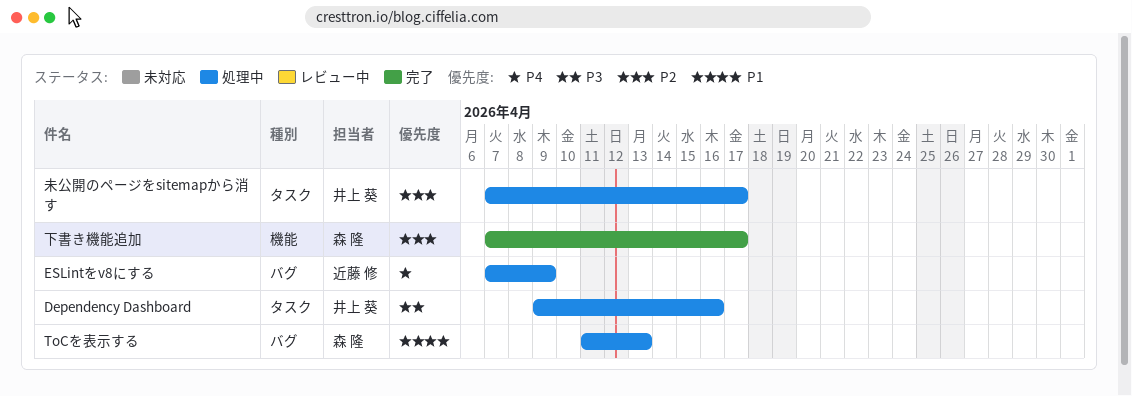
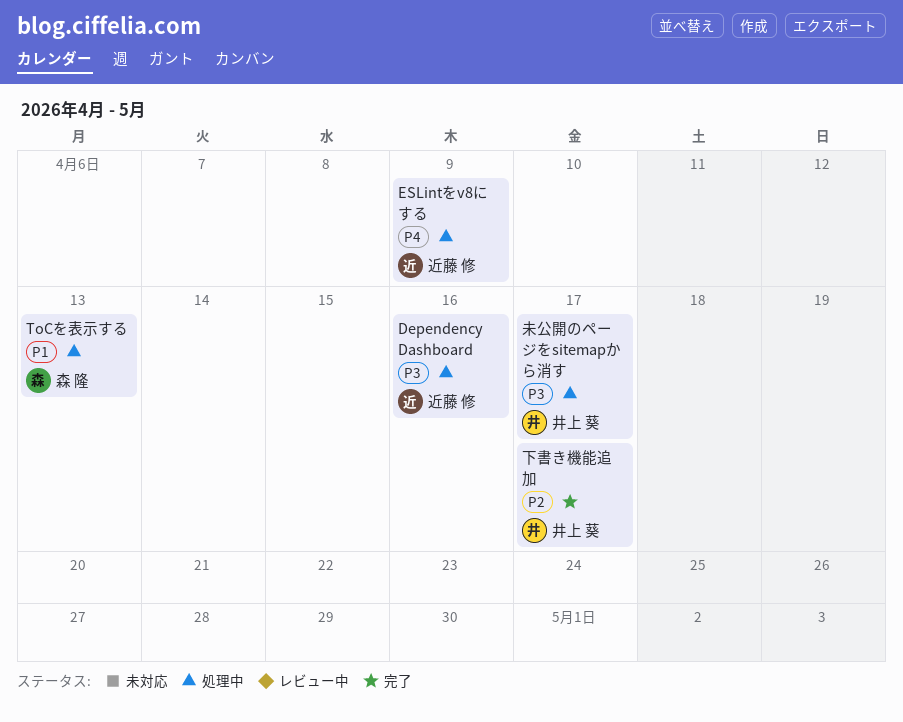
Dependency Dashboard, owner: 井上 葵 -> 近藤 修
下書き機能追加, owner: 森 隆 -> 井上 葵
未公開のページをsitemapから消す, priority: P2 -> P3

